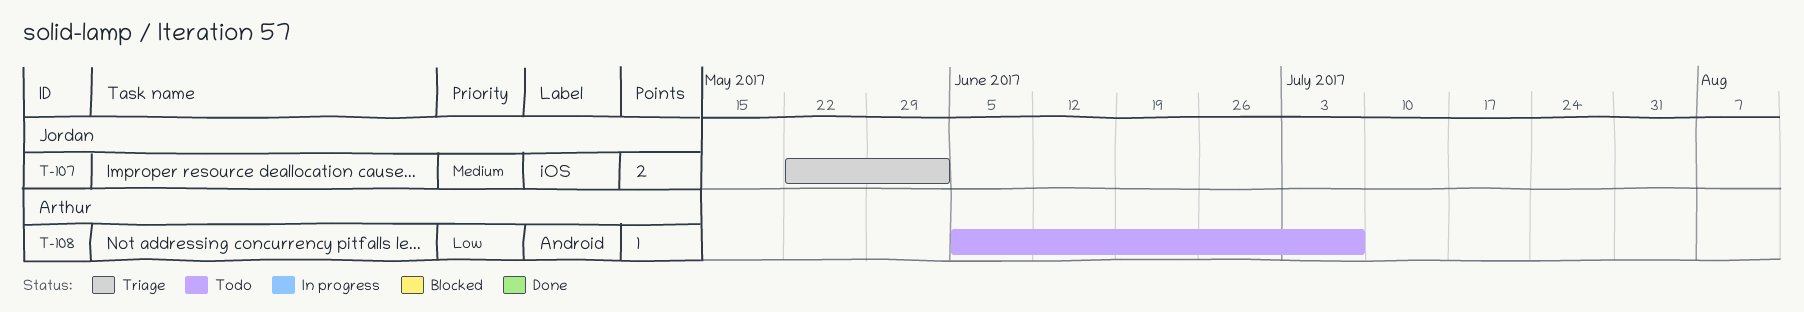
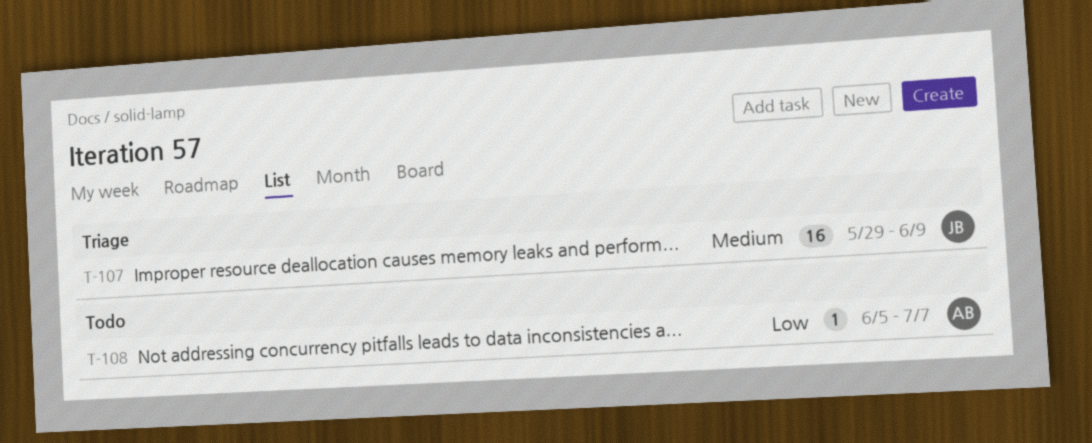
T-107, estimate: 2 -> 16
T-107, start: May 22 -> May 29
T-107, due: Jun 2 -> Jun 9

